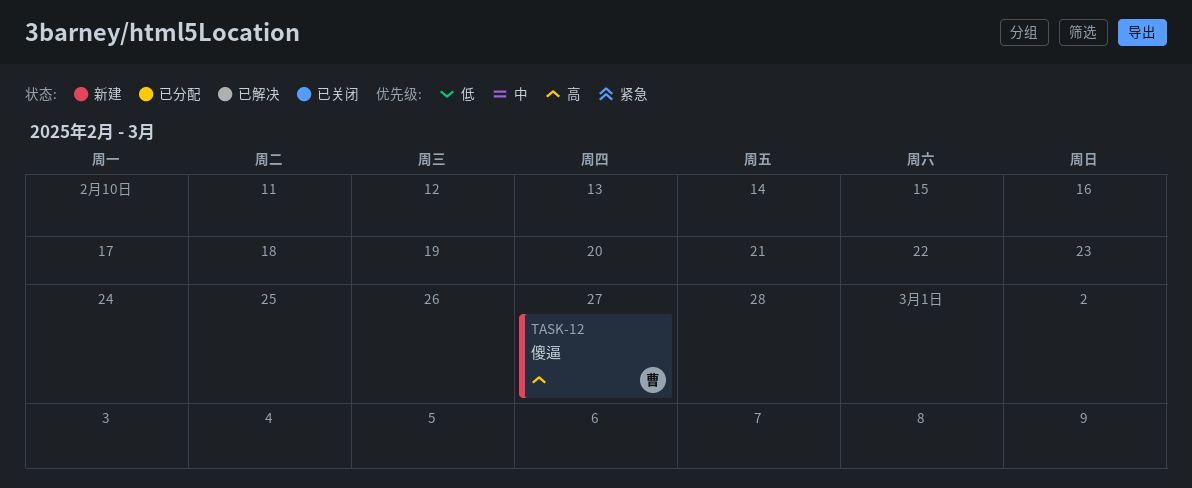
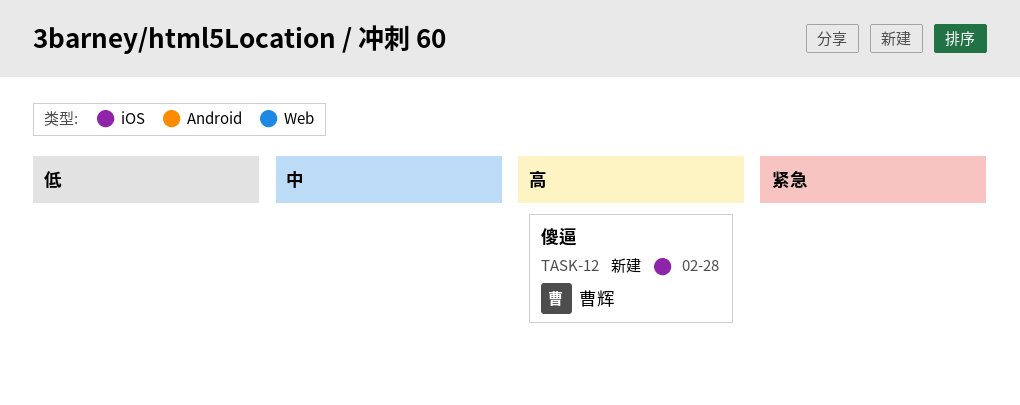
TASK-12, due: Feb 27 -> Feb 28

